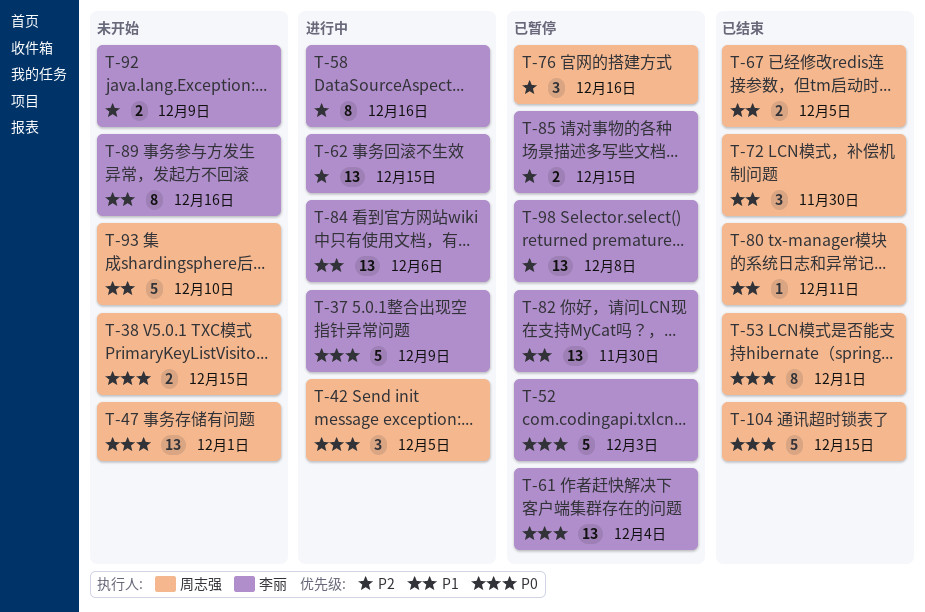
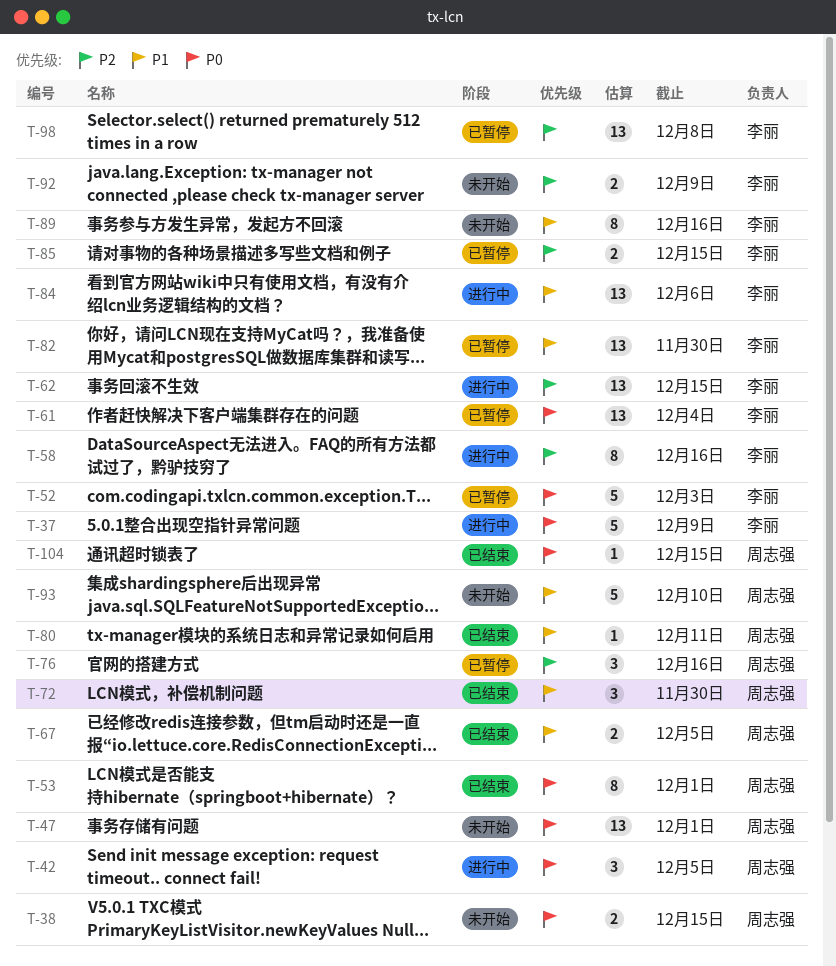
T-104, estimate: 5 -> 1

